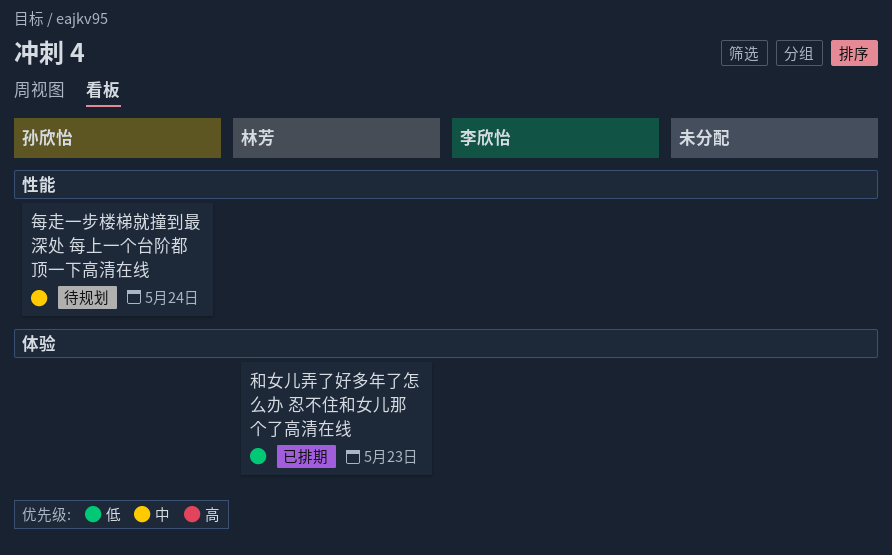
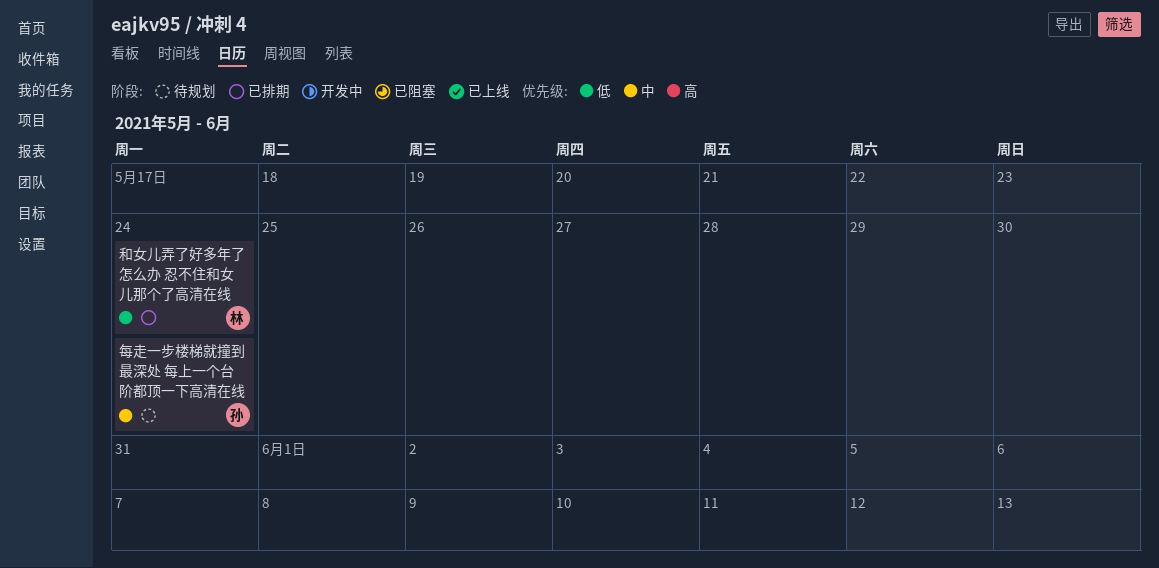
和女儿弄了好多年了怎么办 忍不住和女儿那个了高清在线, due: May 23 -> May 24

